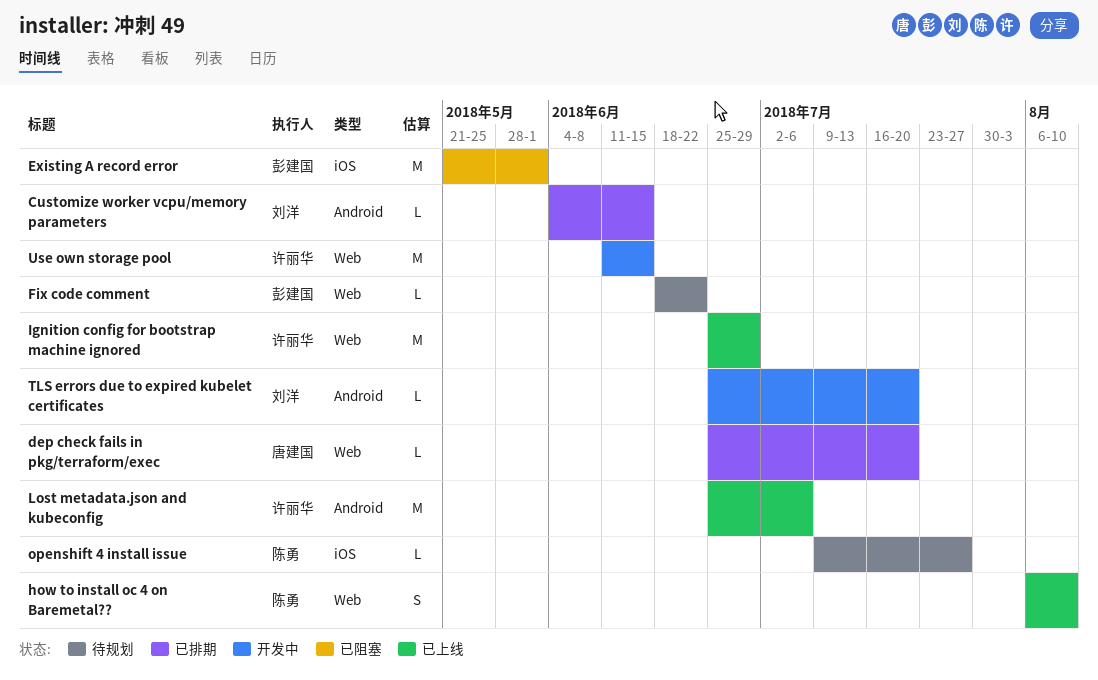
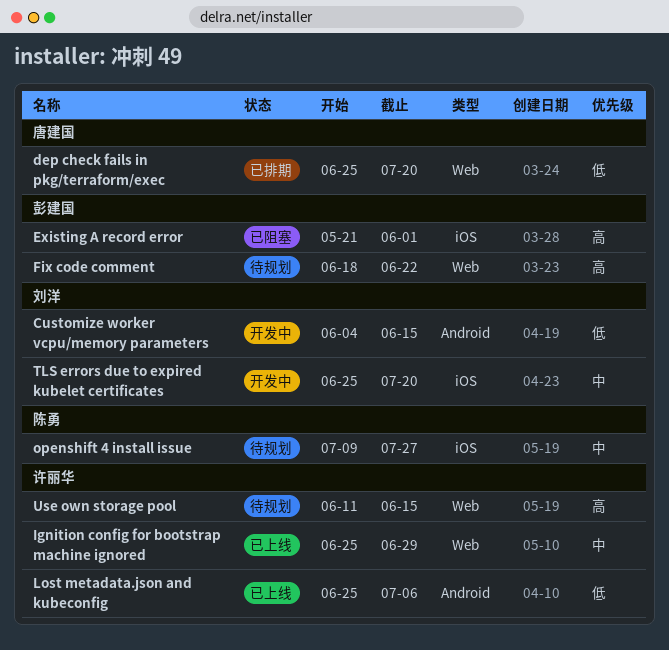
Customize worker vcpu/memory parameters, status: 已排期 -> 开发中
how to install oc 4 on Baremetal??: present -> none
TLS errors due to expired kubelet certificates, label: Android -> iOS
Use own storage pool, status: 开发中 -> 待规划

